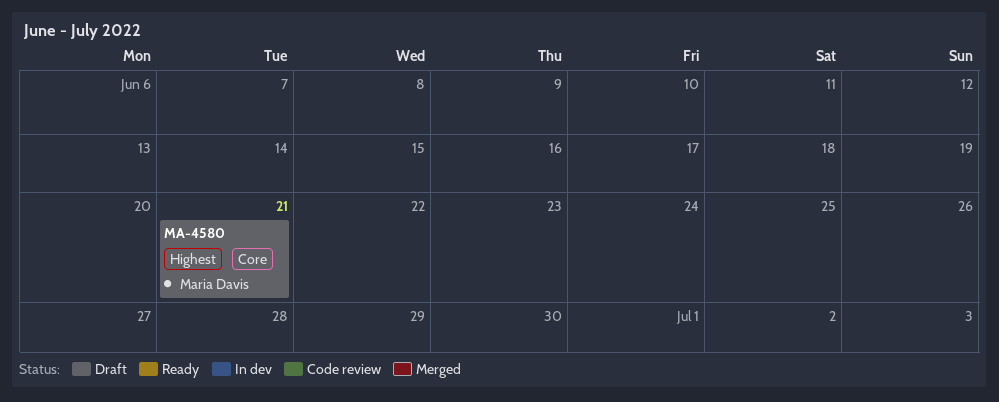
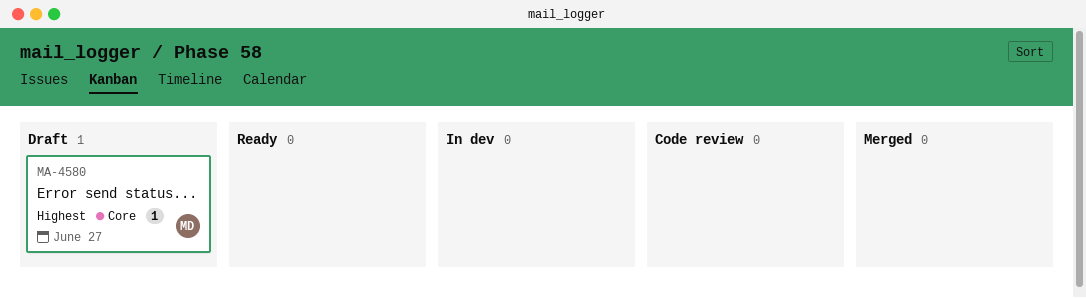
MA-4580, due: Jun 21 -> Jun 27

